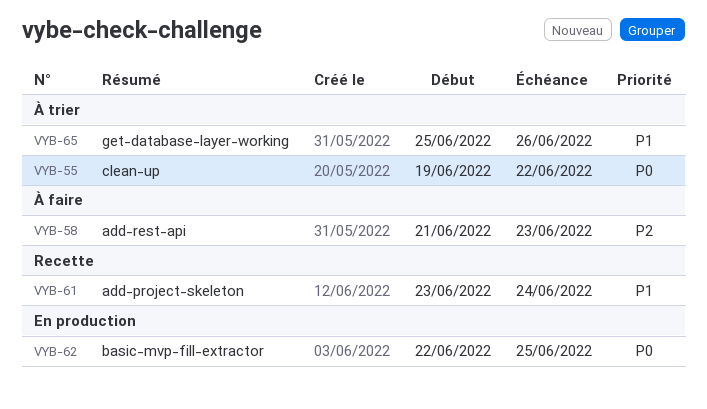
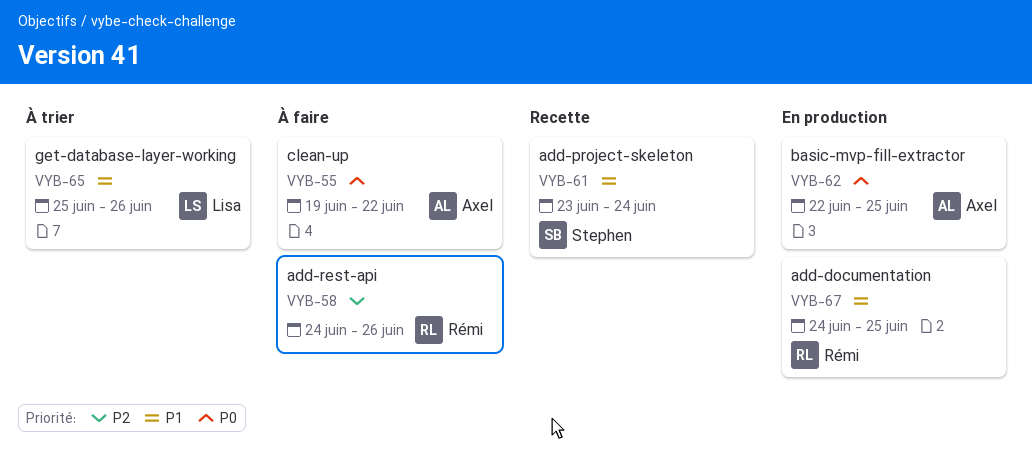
VYB-55, status: À trier -> À faire
VYB-58, start: Jun 21 -> Jun 24
VYB-58, due: Jun 23 -> Jun 26
VYB-67: none -> present

